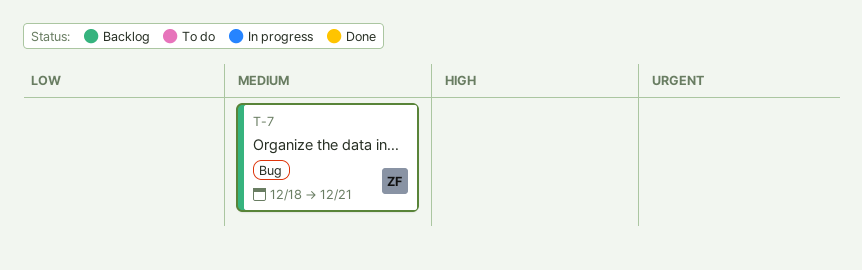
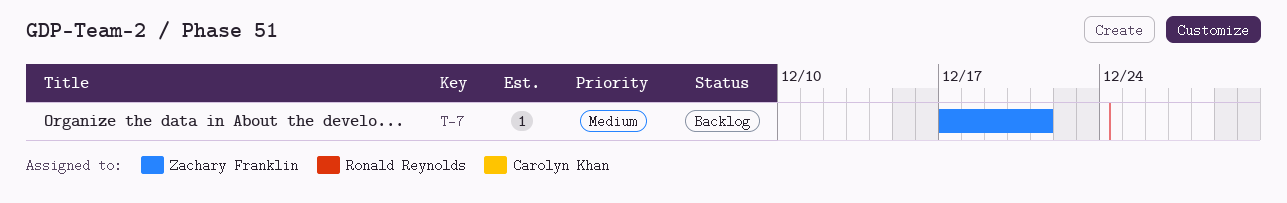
T-7, start: Dec 18 -> Dec 17

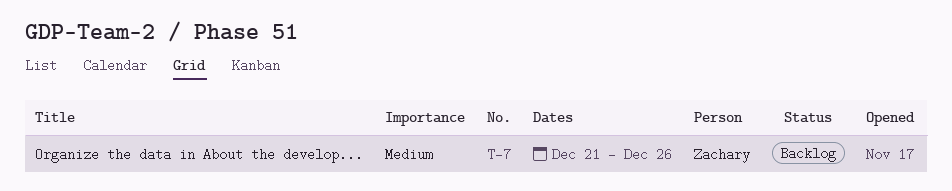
T-7, start: Dec 17 -> Dec 21
T-7, due: Dec 21 -> Dec 26

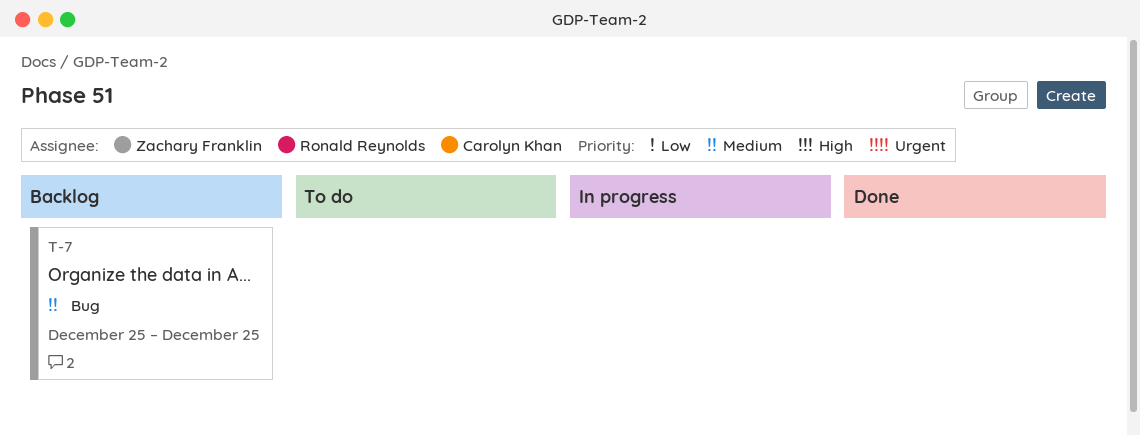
T-7, start: Dec 21 -> Dec 25
T-7, due: Dec 26 -> Dec 25

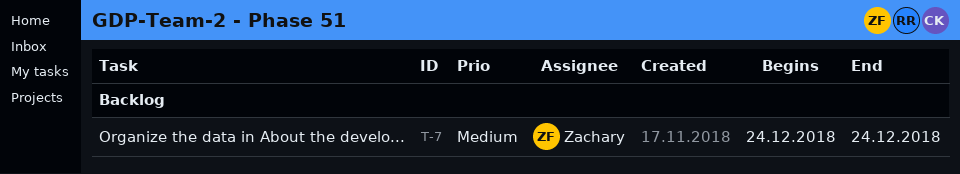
T-7, start: Dec 25 -> Dec 24
T-7, due: Dec 25 -> Dec 24

